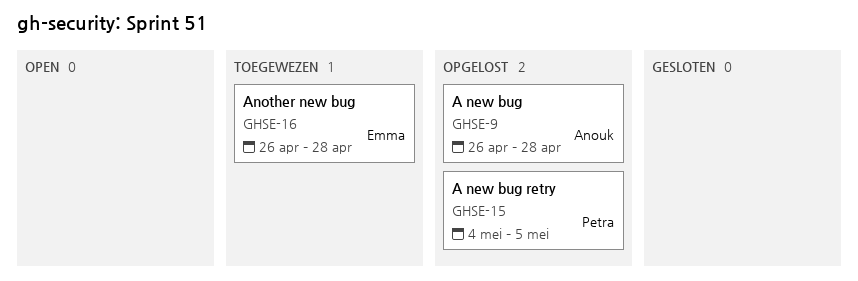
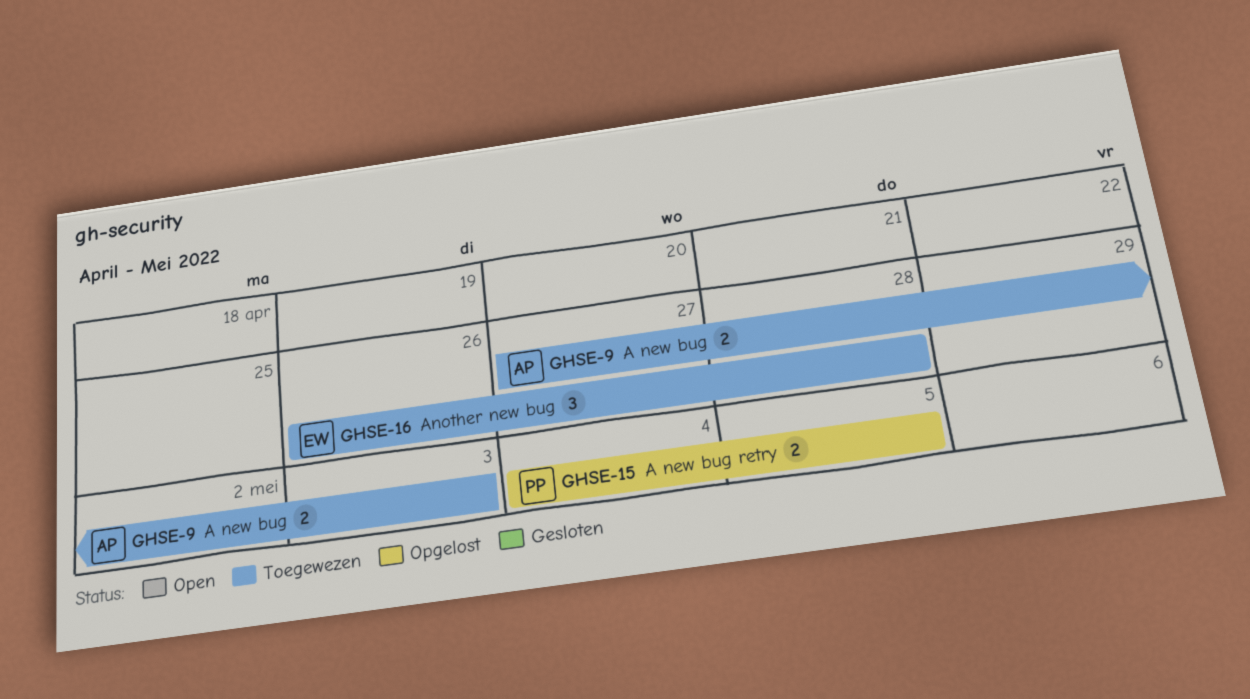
GHSE-9, status: Opgelost -> Toegewezen
GHSE-9, start: Apr 26 -> Apr 27
GHSE-9, due: Apr 28 -> May 3

